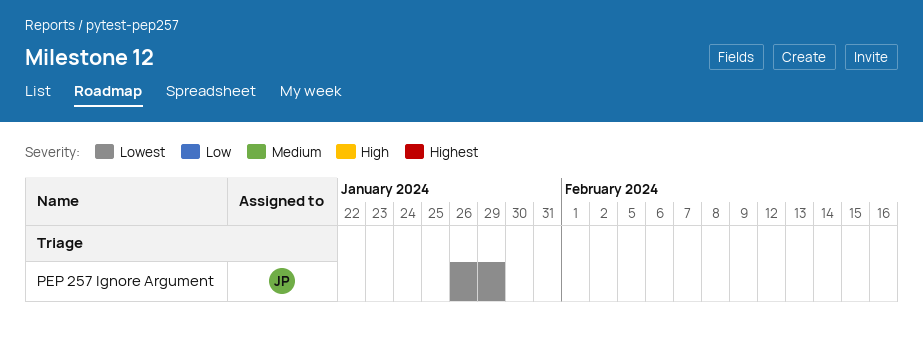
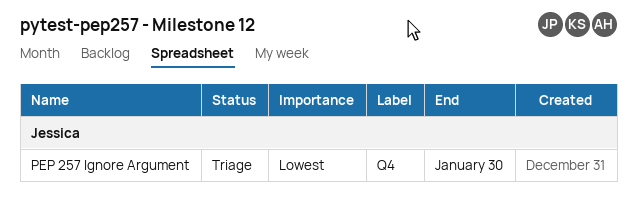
PEP 257 Ignore Argument, due: Jan 29 -> Jan 30

